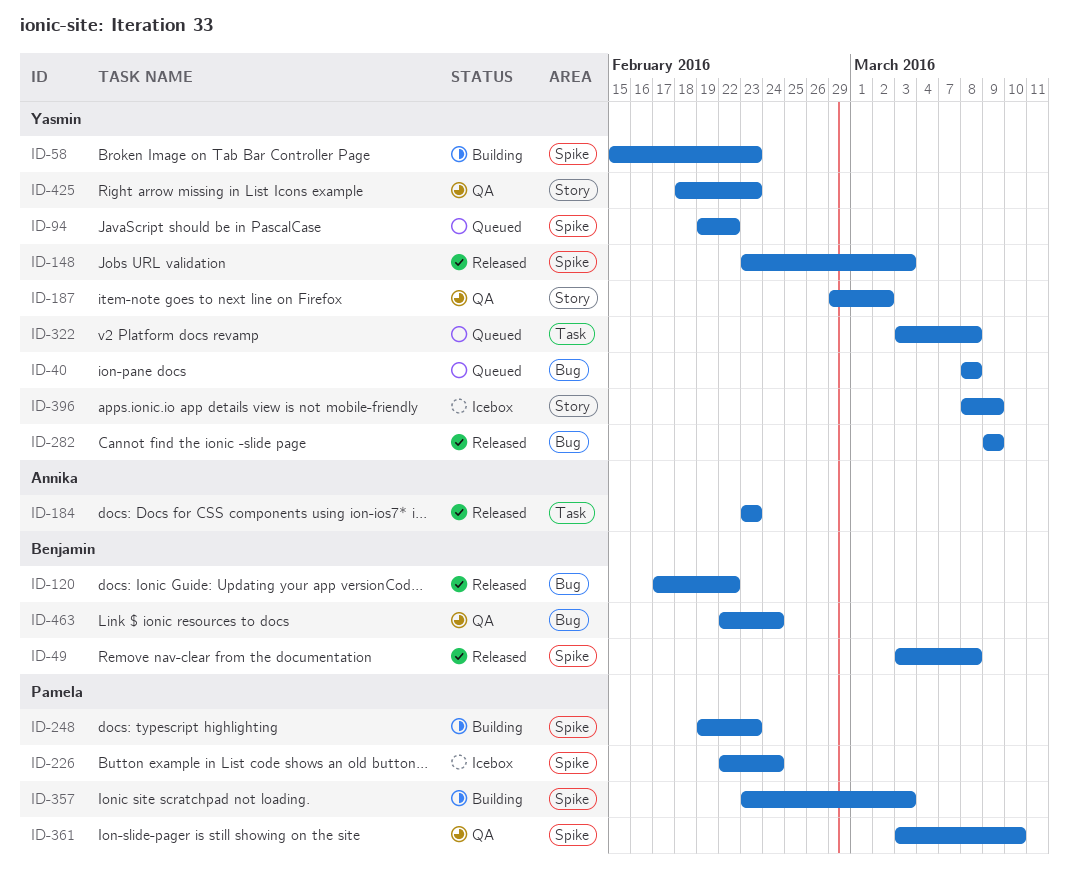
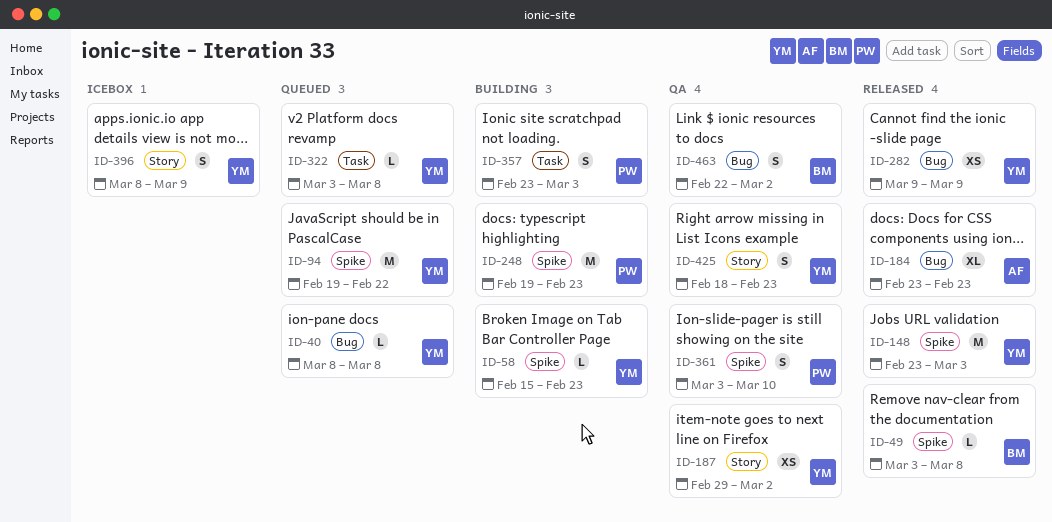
ID-120: present -> none
ID-184, label: Task -> Bug
ID-226: present -> none
ID-357, label: Spike -> Task
ID-463, due: Feb 24 -> Mar 2

